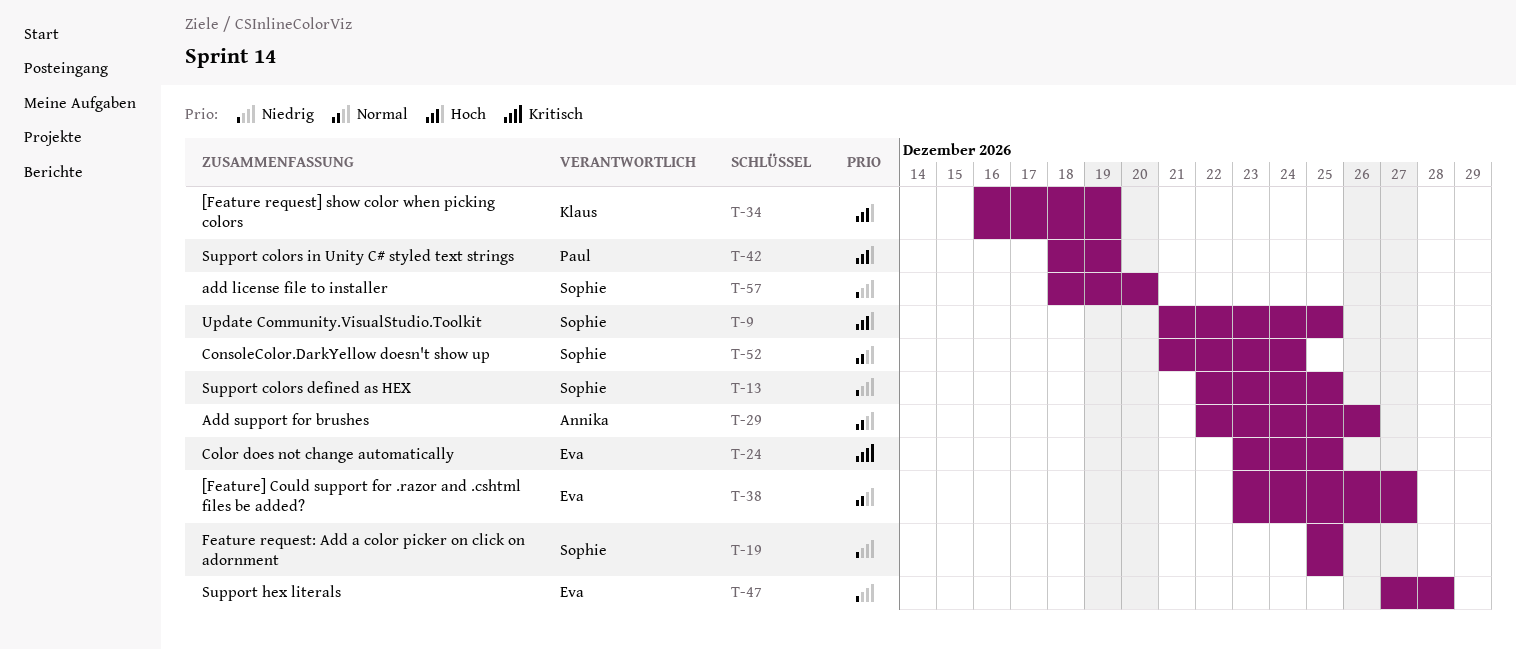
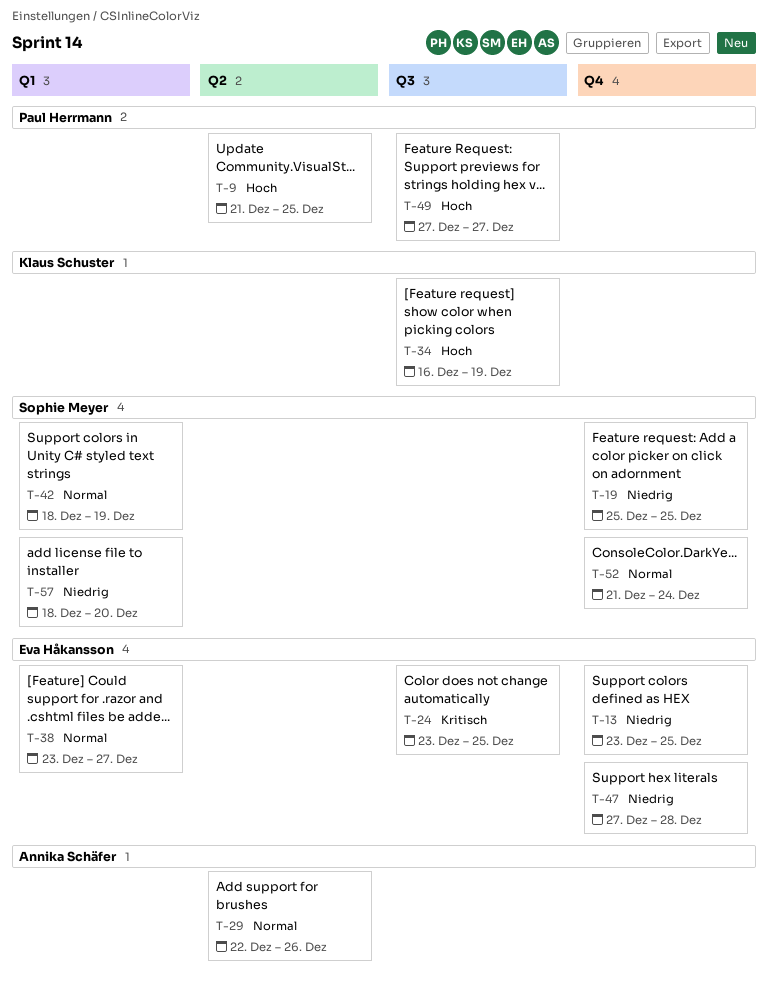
T-9, owner: Sophie Meyer -> Paul Herrmann
T-13, owner: Sophie Meyer -> Eva Håkansson
T-13, start: Dec 22 -> Dec 23
T-42, owner: Paul Herrmann -> Sophie Meyer
T-42, priority: Hoch -> Normal
T-49: none -> present

